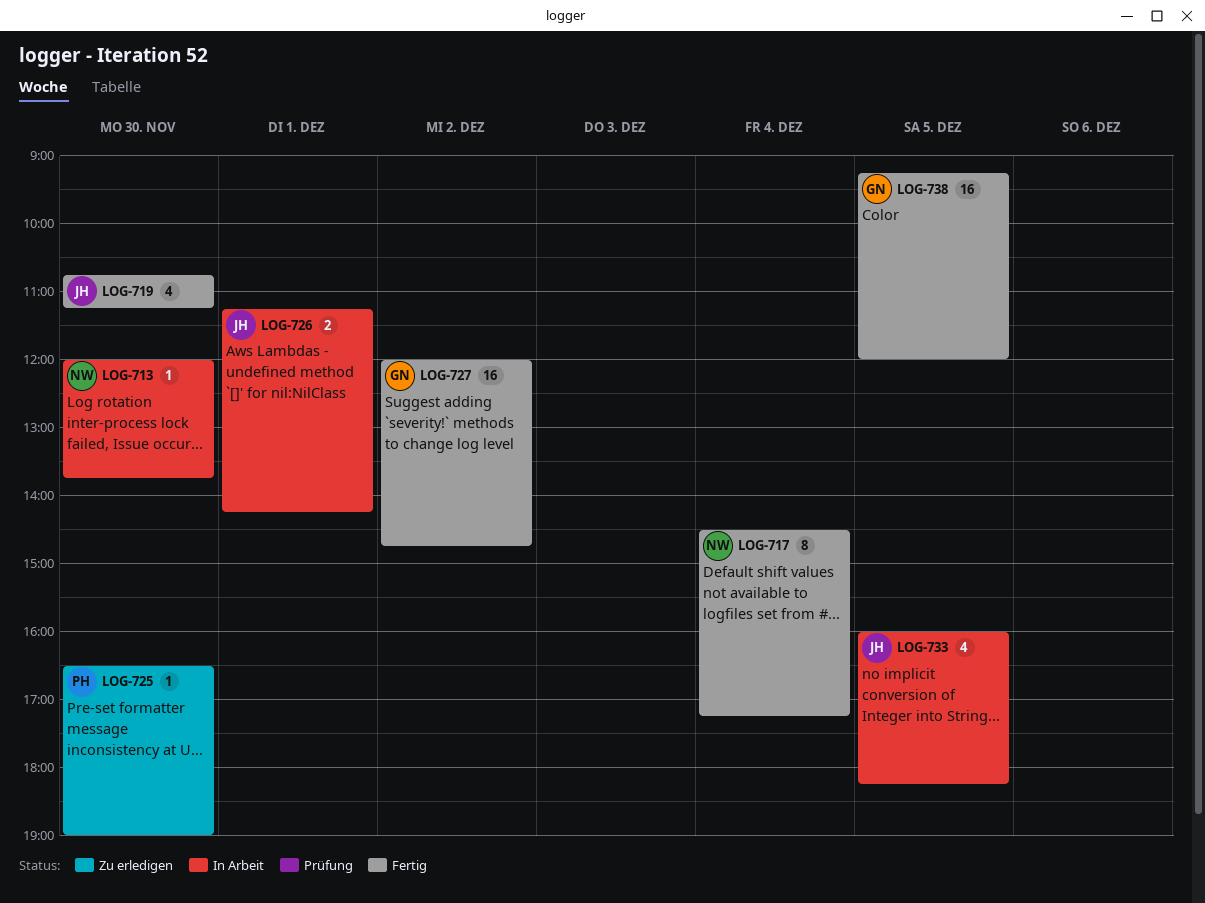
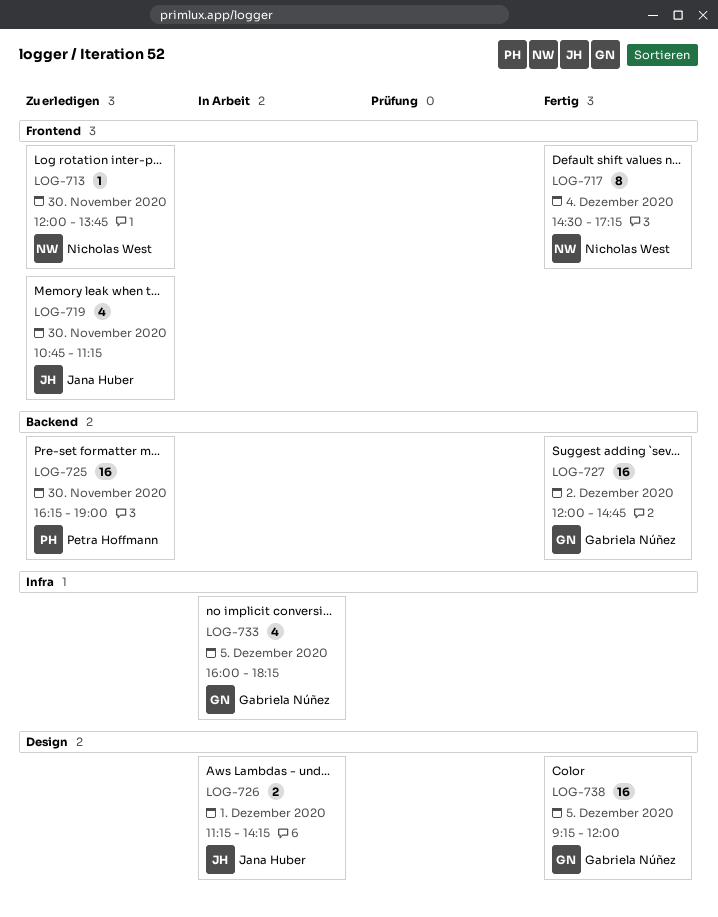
LOG-713, status: In Arbeit -> Zu erledigen
LOG-719, status: Fertig -> Zu erledigen
LOG-725, estimate: 1 -> 16
LOG-725, begins: 16:30 -> 16:15
LOG-733, owner: Jana Huber -> Gabriela Núñez

